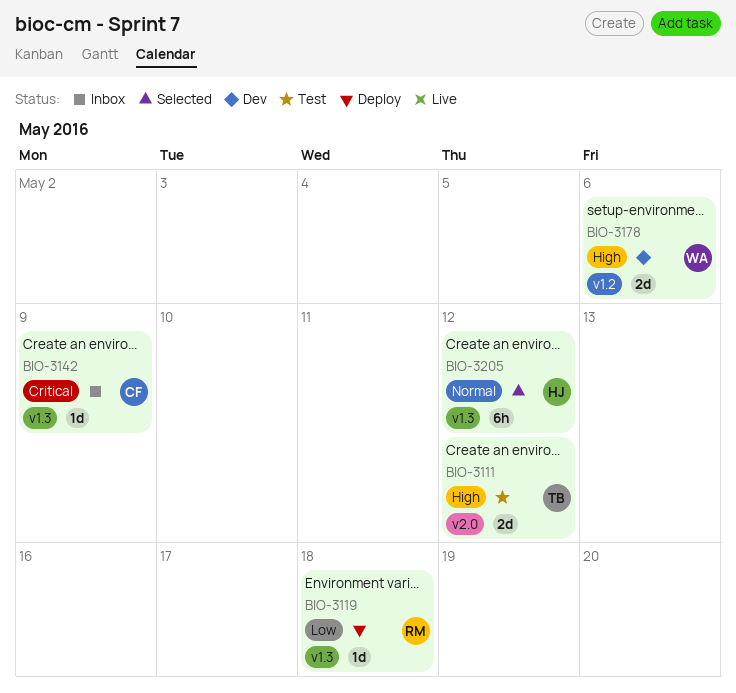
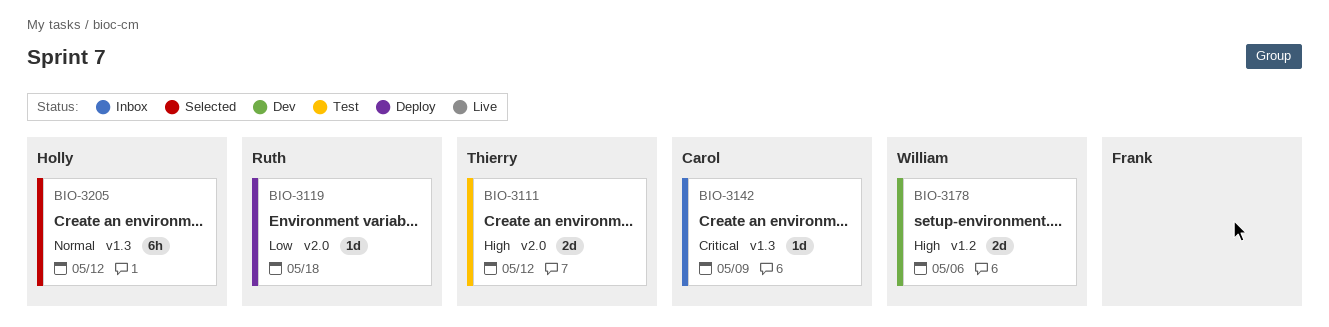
BIO-3119, label: v1.3 -> v2.0

